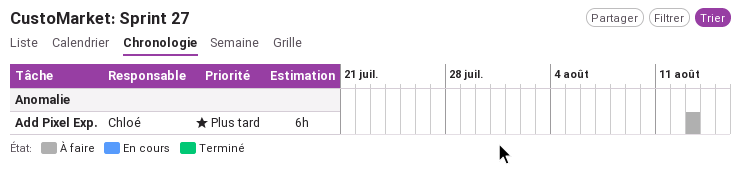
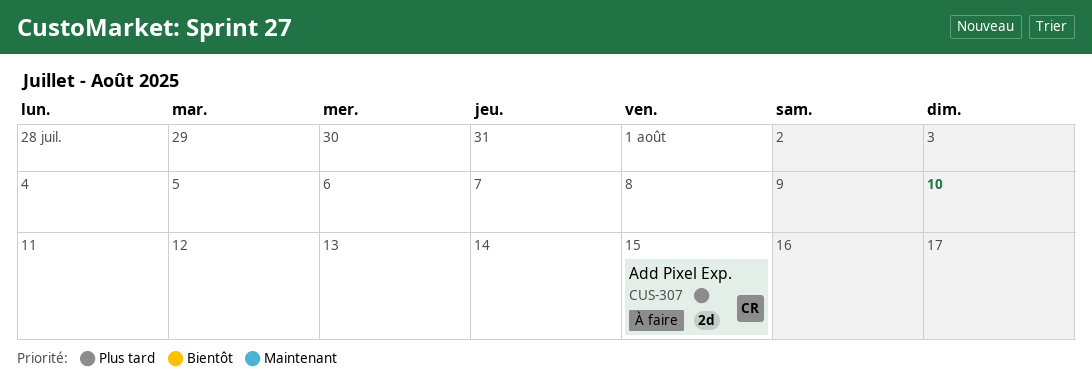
Add Pixel Exp., estimate: 6h -> 2d
Add Pixel Exp., due: Aug 13 -> Aug 15

